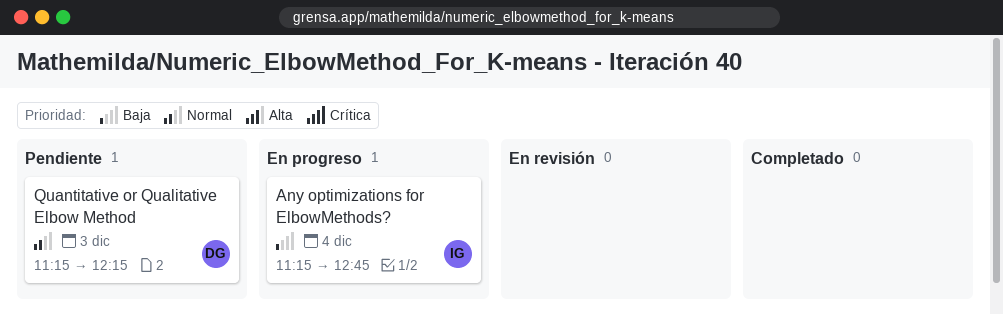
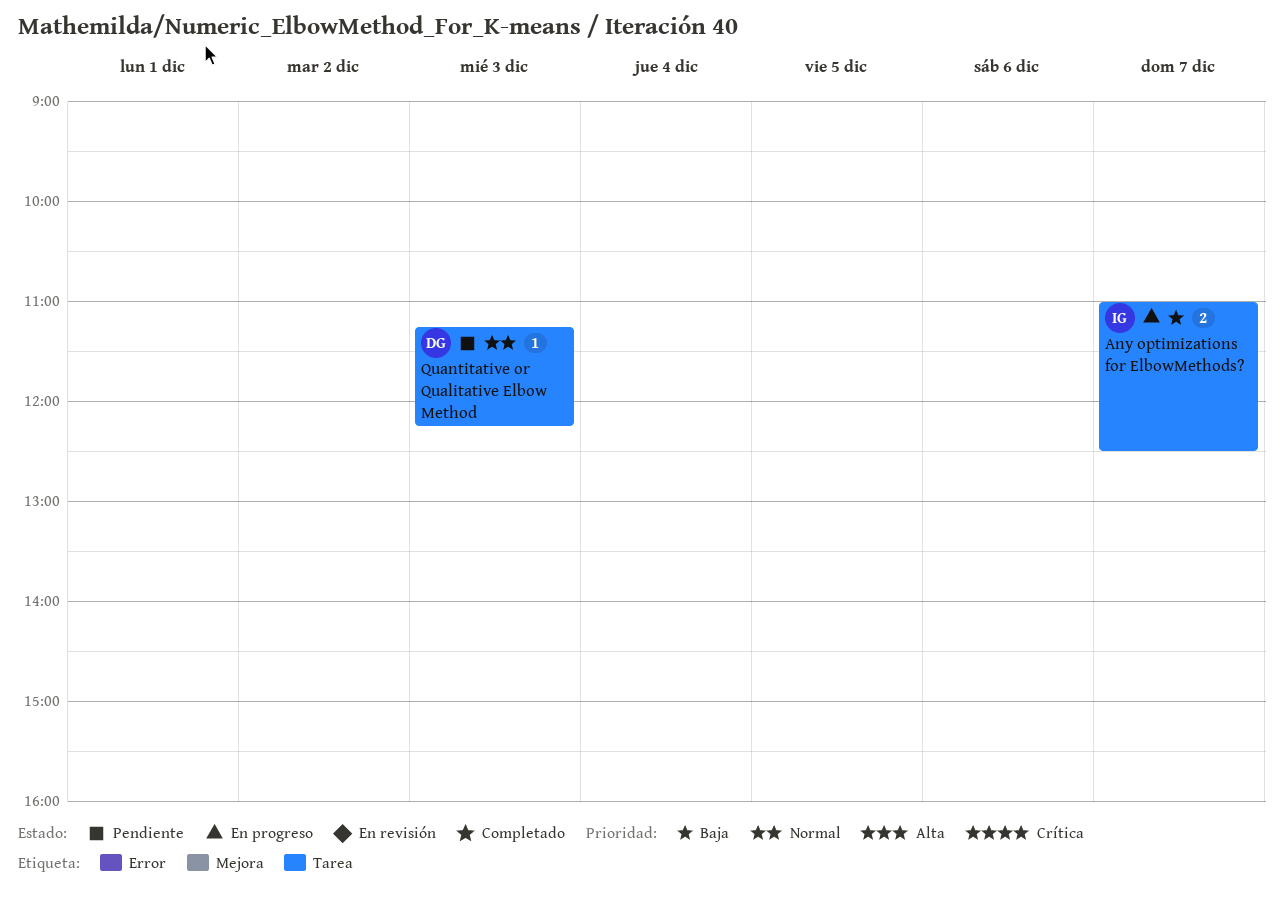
Any optimizations for ElbowMethods?, day: Dec 4 -> Dec 7
Any optimizations for ElbowMethods?, begins: 11:15 -> 11:00
Any optimizations for ElbowMethods?, ends: 12:45 -> 12:30

